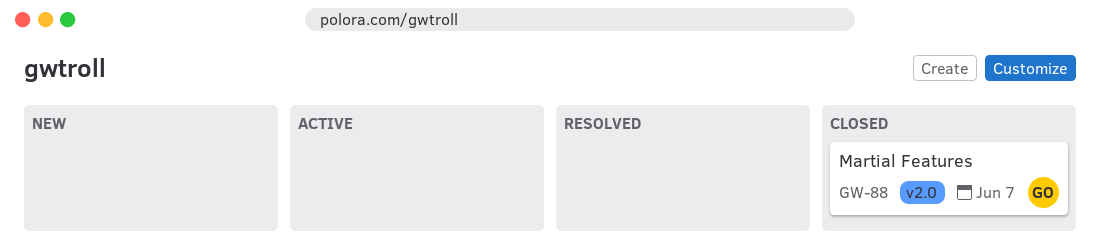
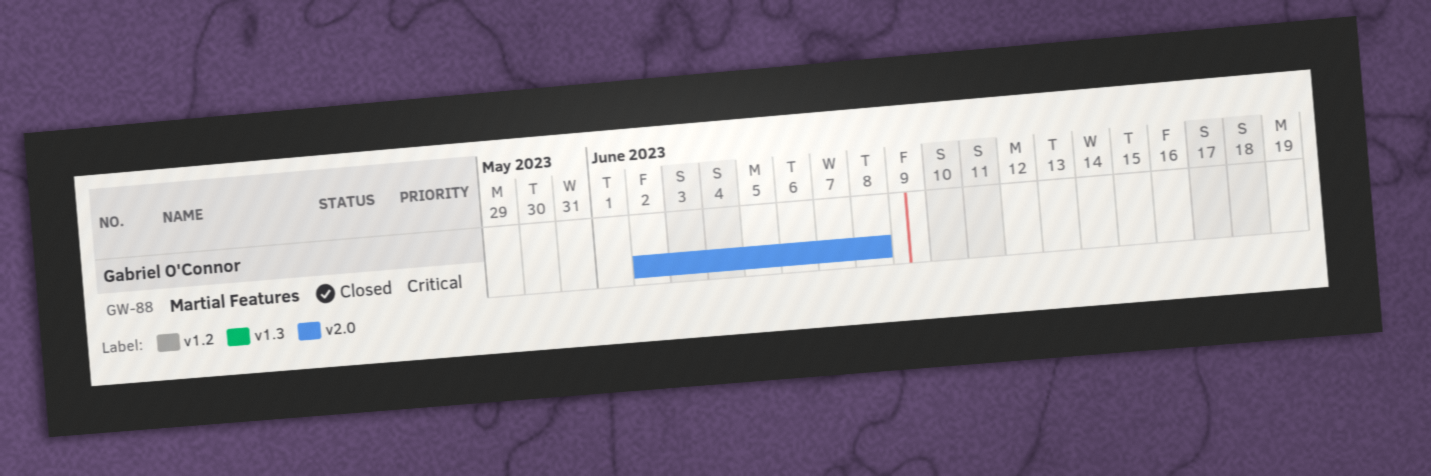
GW-88, due: Jun 7 -> Jun 8

